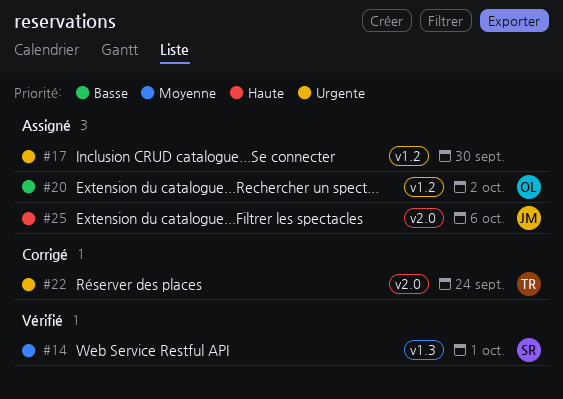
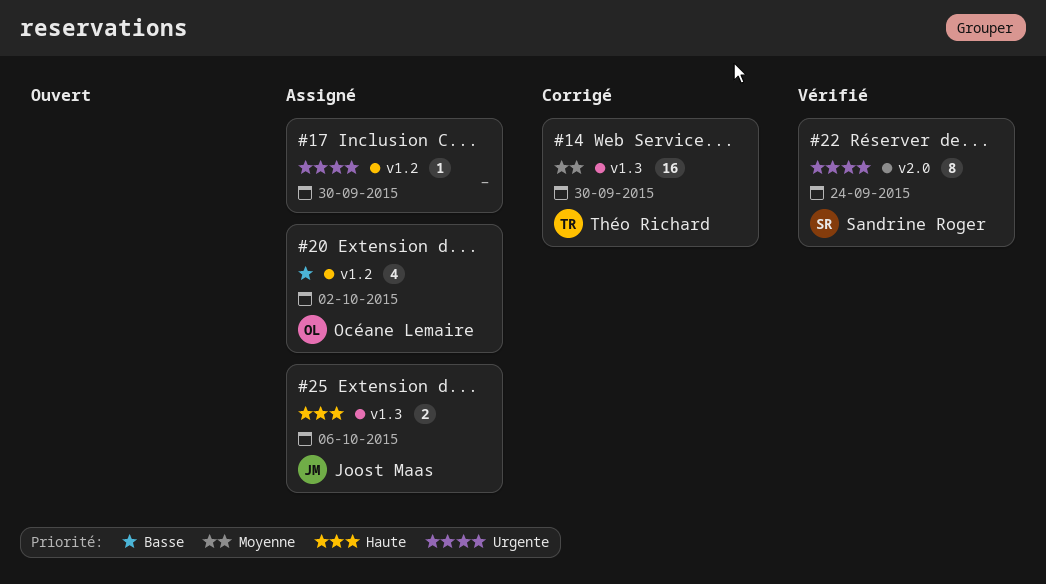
#14, status: Vérifié -> Corrigé
#14, owner: Sandrine Roger -> Théo Richard
#14, due: Oct 1 -> Sep 30
#22, status: Corrigé -> Vérifié
#22, owner: Théo Richard -> Sandrine Roger
#25, label: v2.0 -> v1.3

